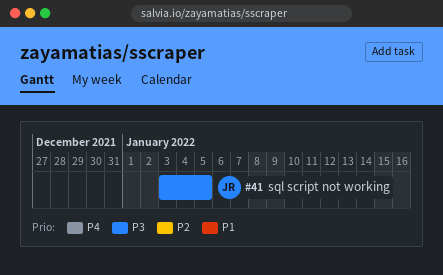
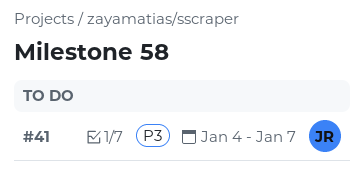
#41, start: Jan 3 -> Jan 4
#41, due: Jan 5 -> Jan 7

